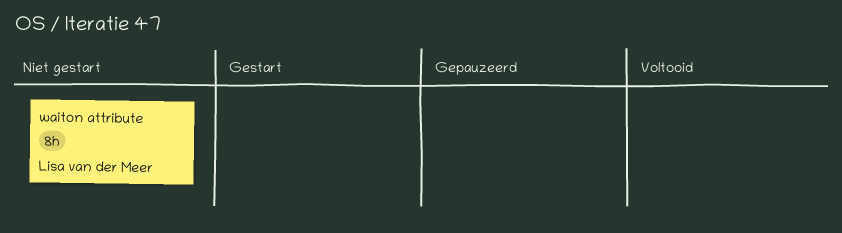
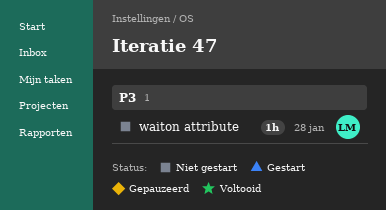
waiton attribute, estimate: 8h -> 1h

